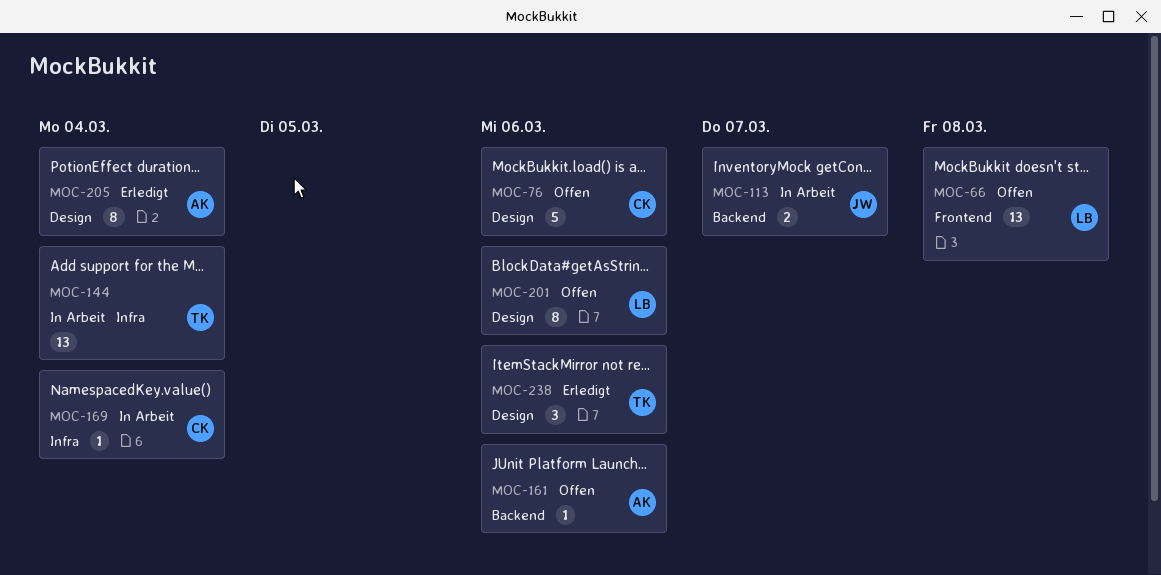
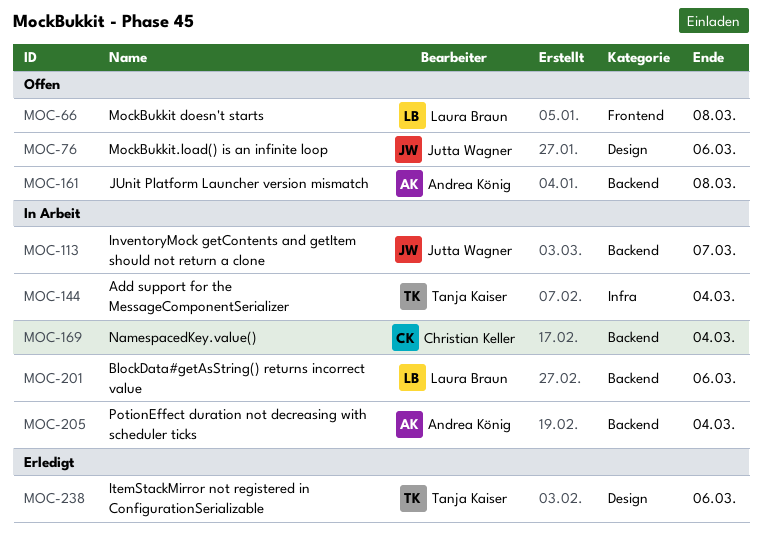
MOC-76, owner: Christian Keller -> Jutta Wagner
MOC-161, due: Mar 6 -> Mar 8
MOC-169, label: Infra -> Backend
MOC-201, status: Offen -> In Arbeit
MOC-201, label: Design -> Backend
MOC-205, status: Erledigt -> In Arbeit
MOC-205, label: Design -> Backend

